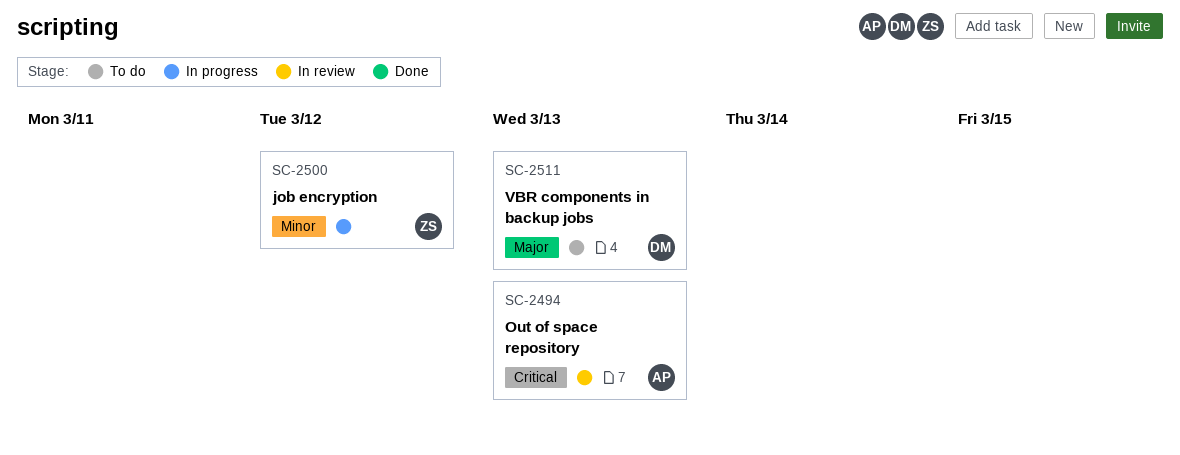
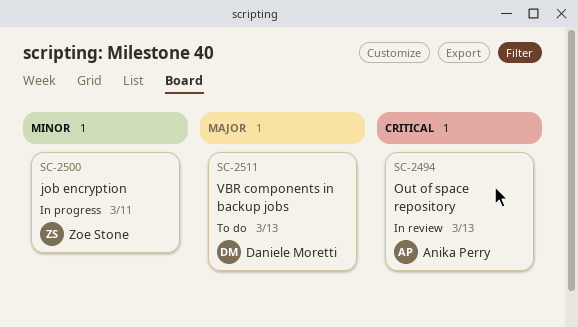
SC-2500, due: Mar 12 -> Mar 11

